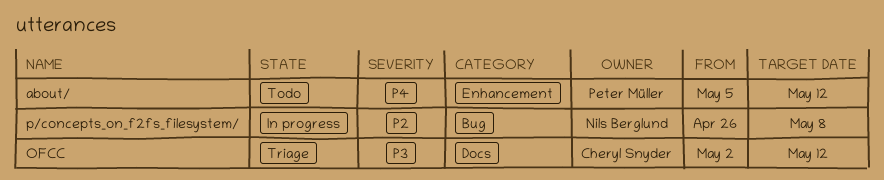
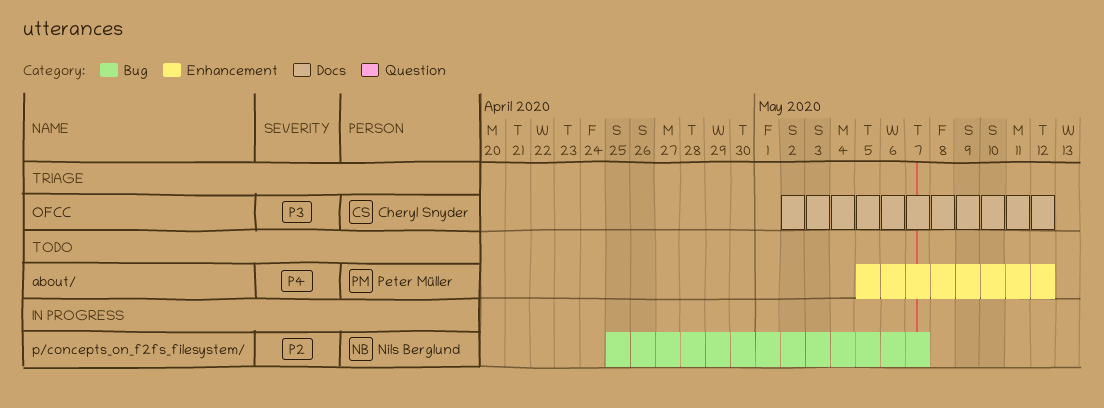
p/concepts_on_f2fs_filesystem/, start: Apr 26 -> Apr 25
p/concepts_on_f2fs_filesystem/, due: May 8 -> May 7

